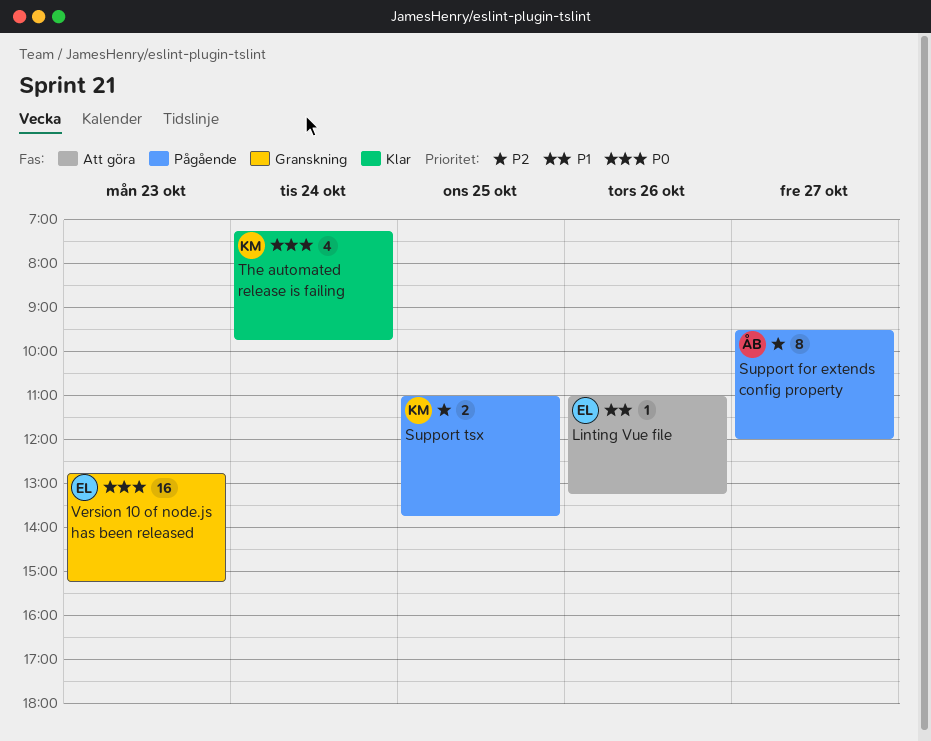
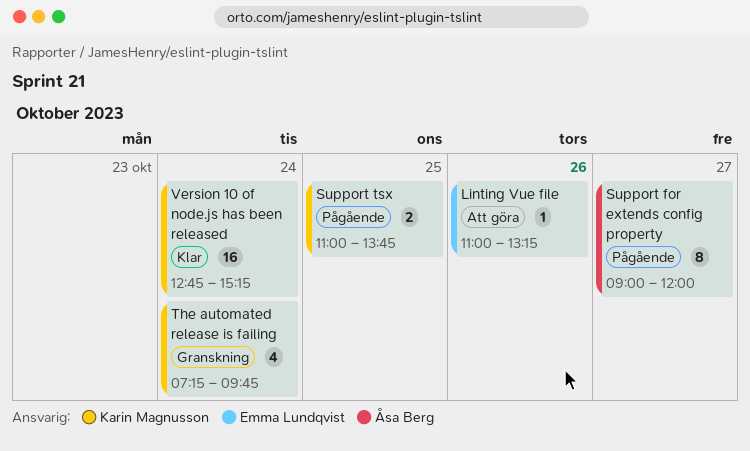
Support for extends config property, begins: 09:30 -> 09:00
The automated release is failing, status: Klar -> Granskning
Version 10 of node.js has been released, status: Granskning -> Klar
Version 10 of node.js has been released, owner: Emma Lundqvist -> Karin Magnusson
Version 10 of node.js has been released, day: Oct 23 -> Oct 24

